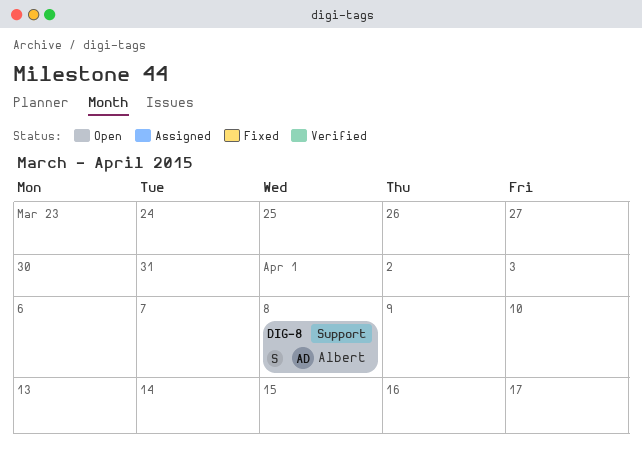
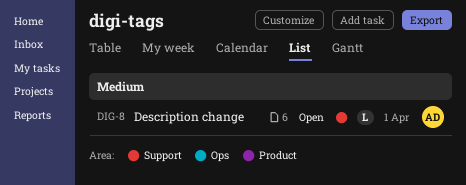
DIG-8, estimate: S -> L
DIG-8, due: Apr 8 -> Apr 1

